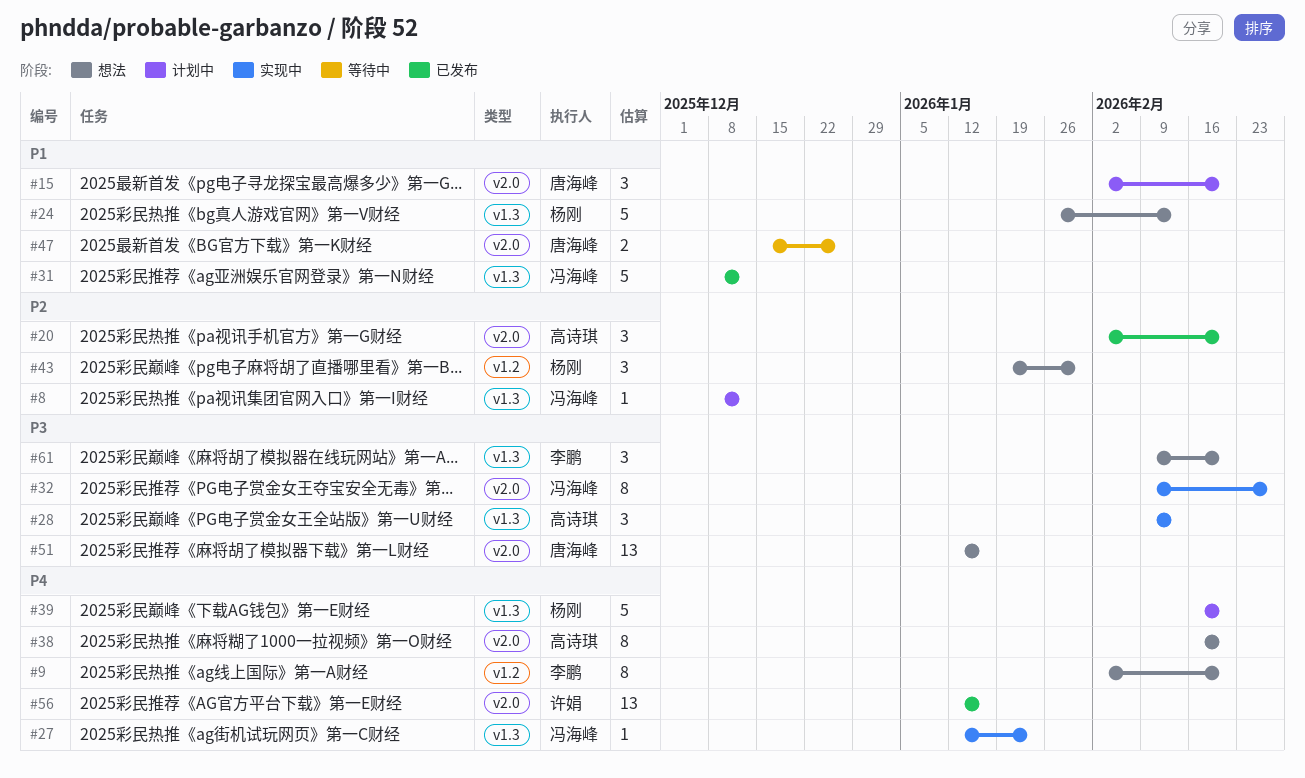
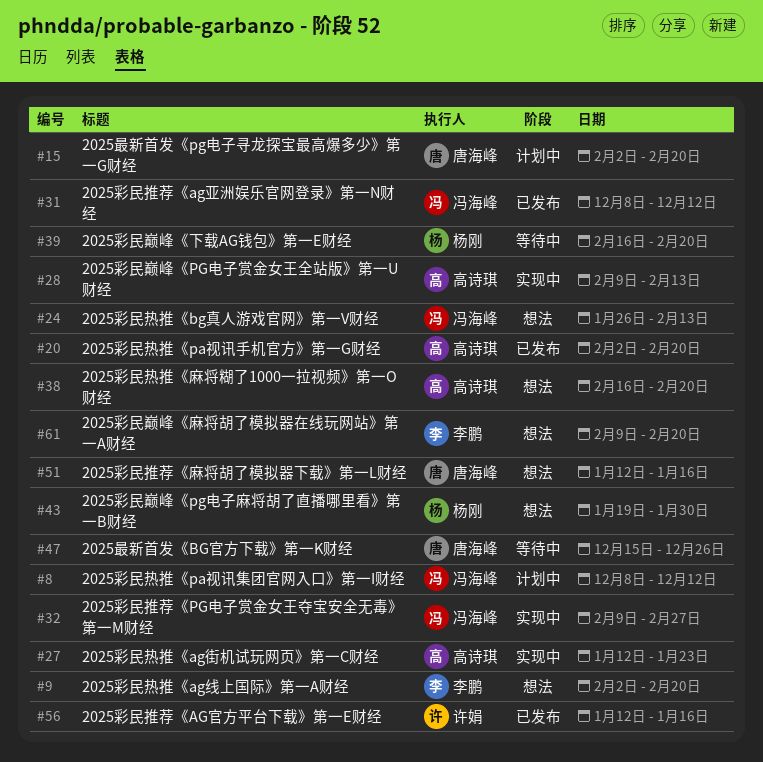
#24, owner: 杨刚 -> 冯海峰
#27, owner: 冯海峰 -> 高诗琪
#39, status: 计划中 -> 等待中

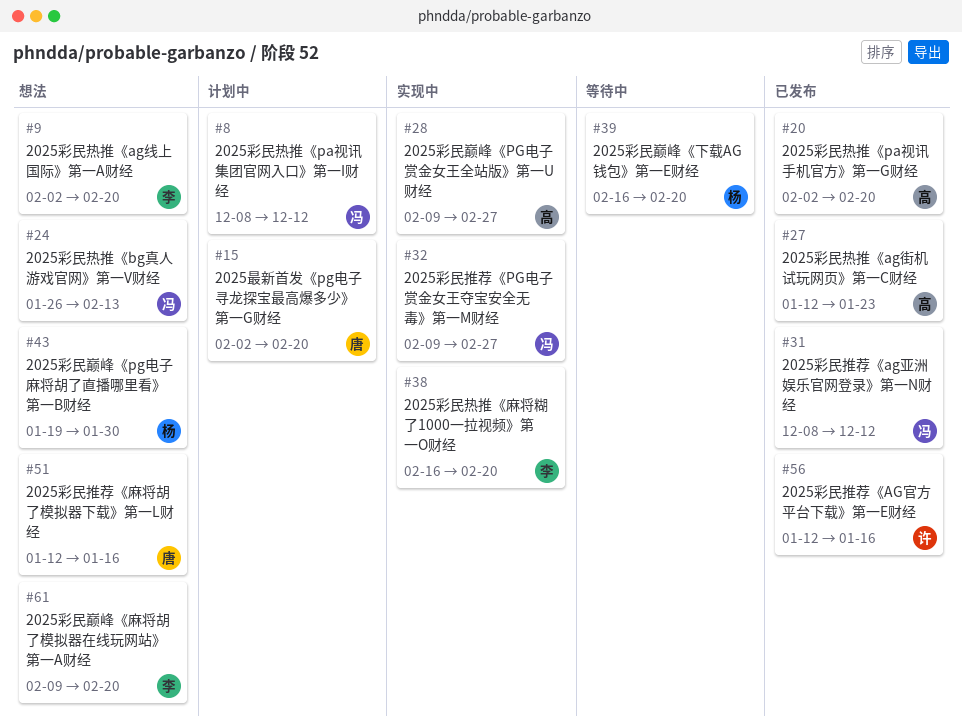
#27, status: 实现中 -> 已发布
#28, due: Feb 13 -> Feb 27
#38, status: 想法 -> 实现中
#38, owner: 高诗琪 -> 李鹏
#47: present -> none

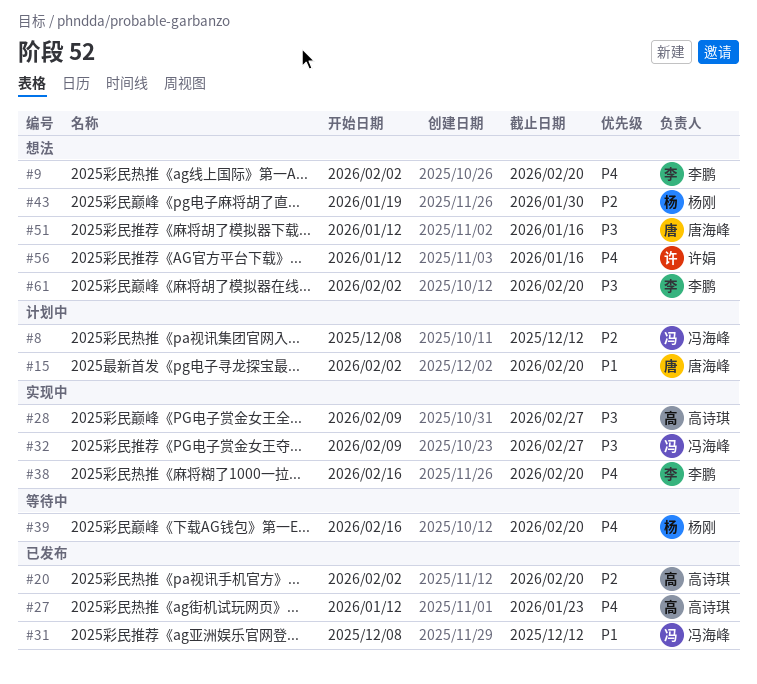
#24: present -> none
#56, status: 已发布 -> 想法
#61, start: Feb 9 -> Feb 2

